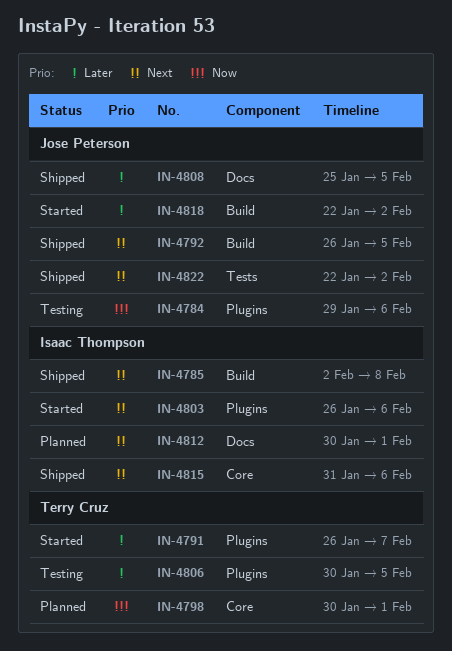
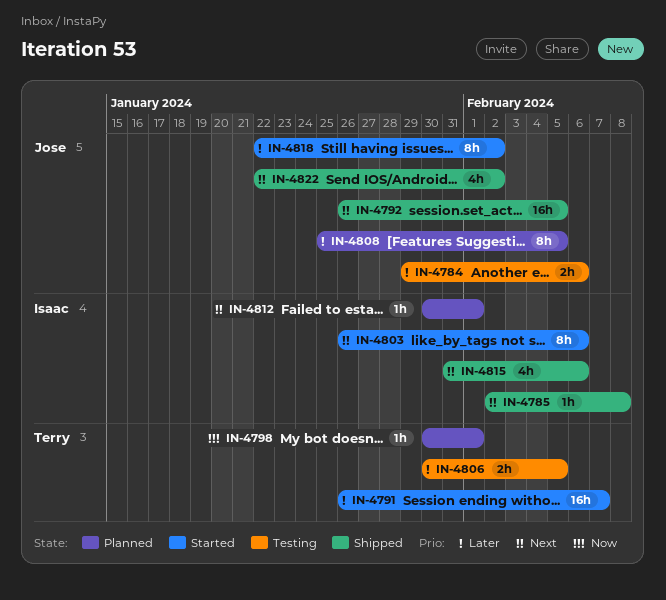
IN-4784, priority: Now -> Later
IN-4808, status: Shipped -> Planned

